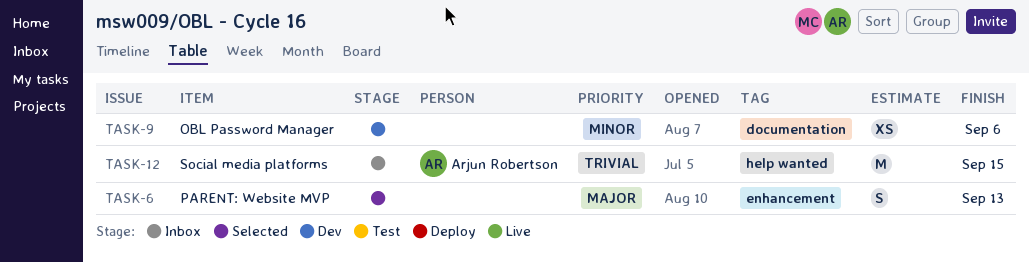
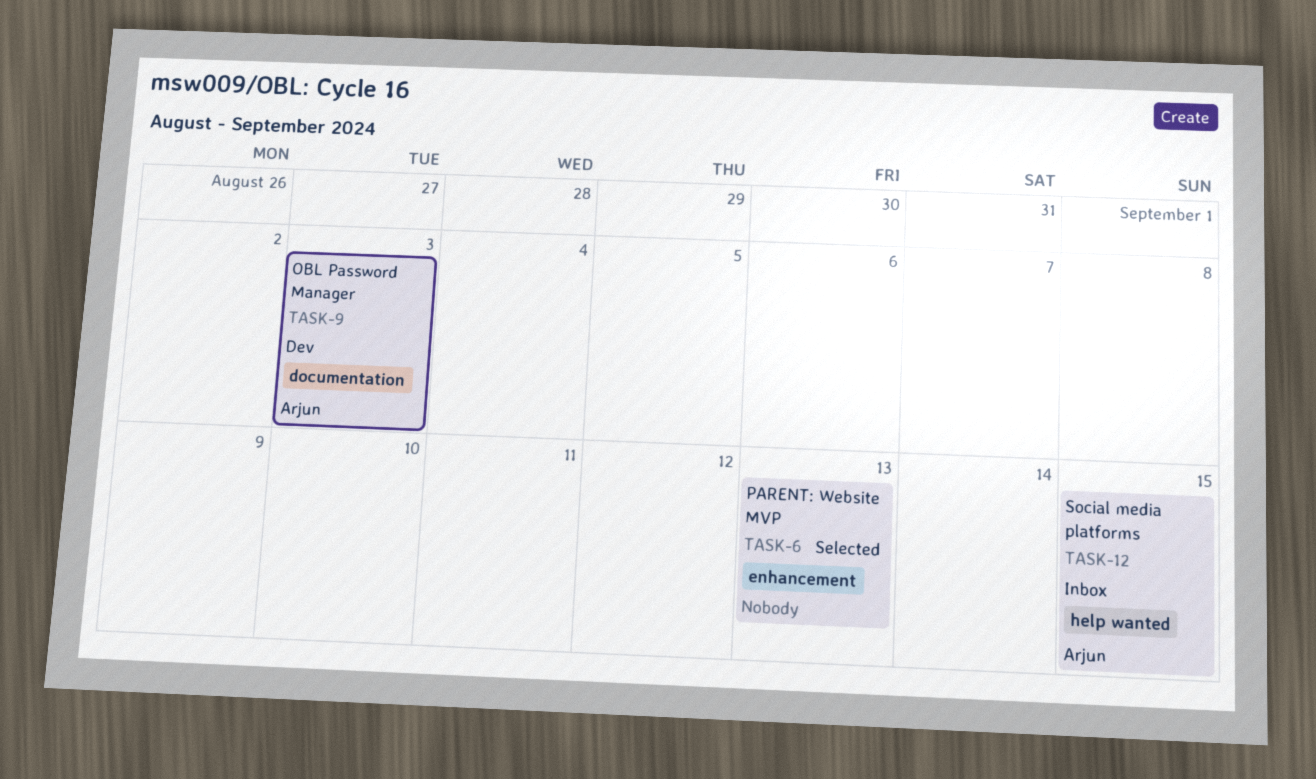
TASK-9, owner: none -> Arjun Robertson
TASK-9, due: Sep 6 -> Sep 3

